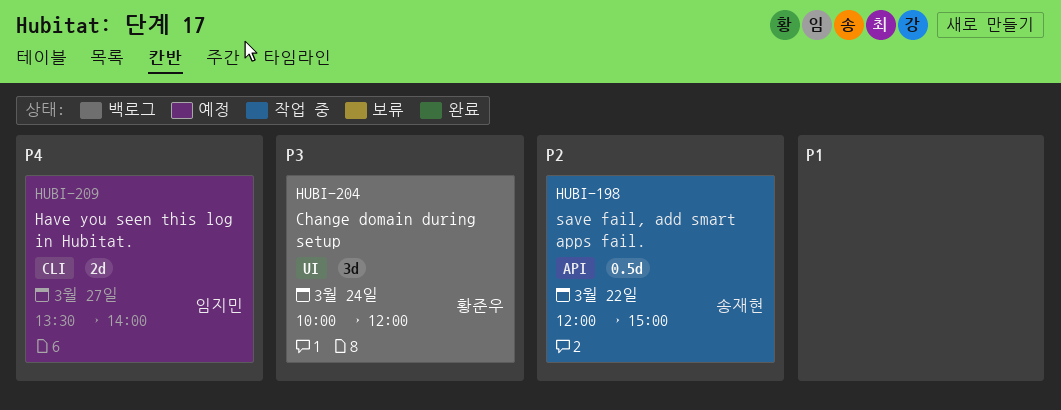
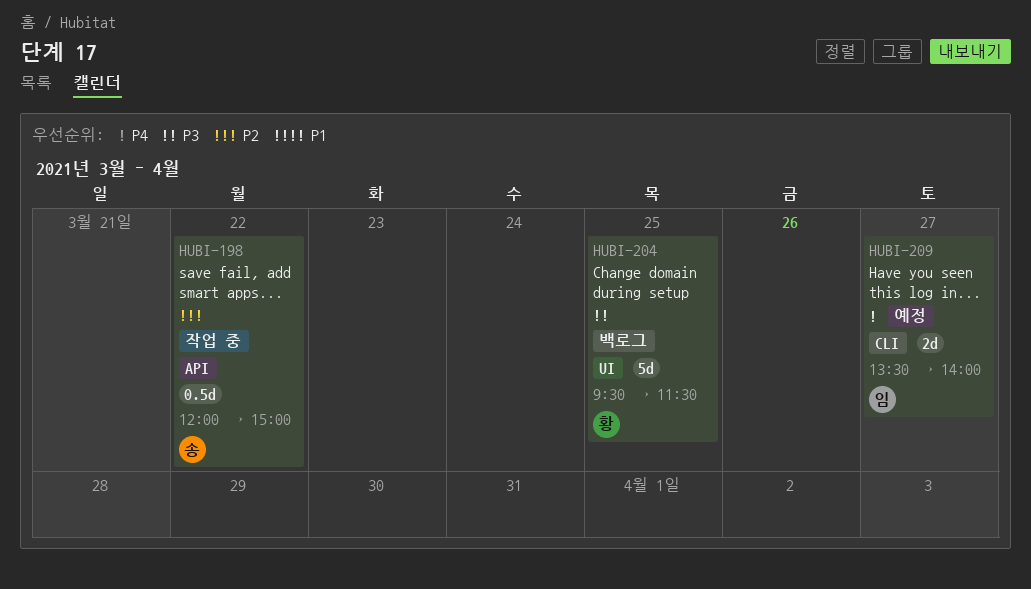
HUBI-204, estimate: 3d -> 5d
HUBI-204, day: Mar 24 -> Mar 25
HUBI-204, begins: 10:00 -> 09:30
HUBI-204, ends: 12:00 -> 11:30

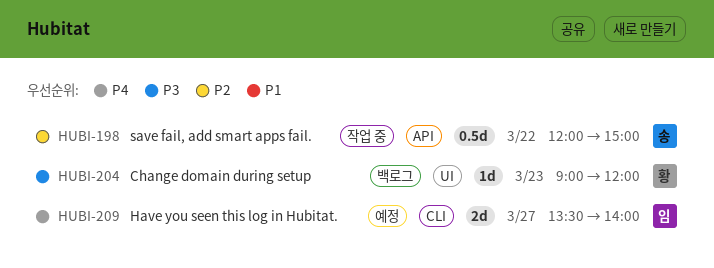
HUBI-204, estimate: 5d -> 1d
HUBI-204, day: Mar 25 -> Mar 23
HUBI-204, begins: 09:30 -> 09:00
HUBI-204, ends: 11:30 -> 12:00

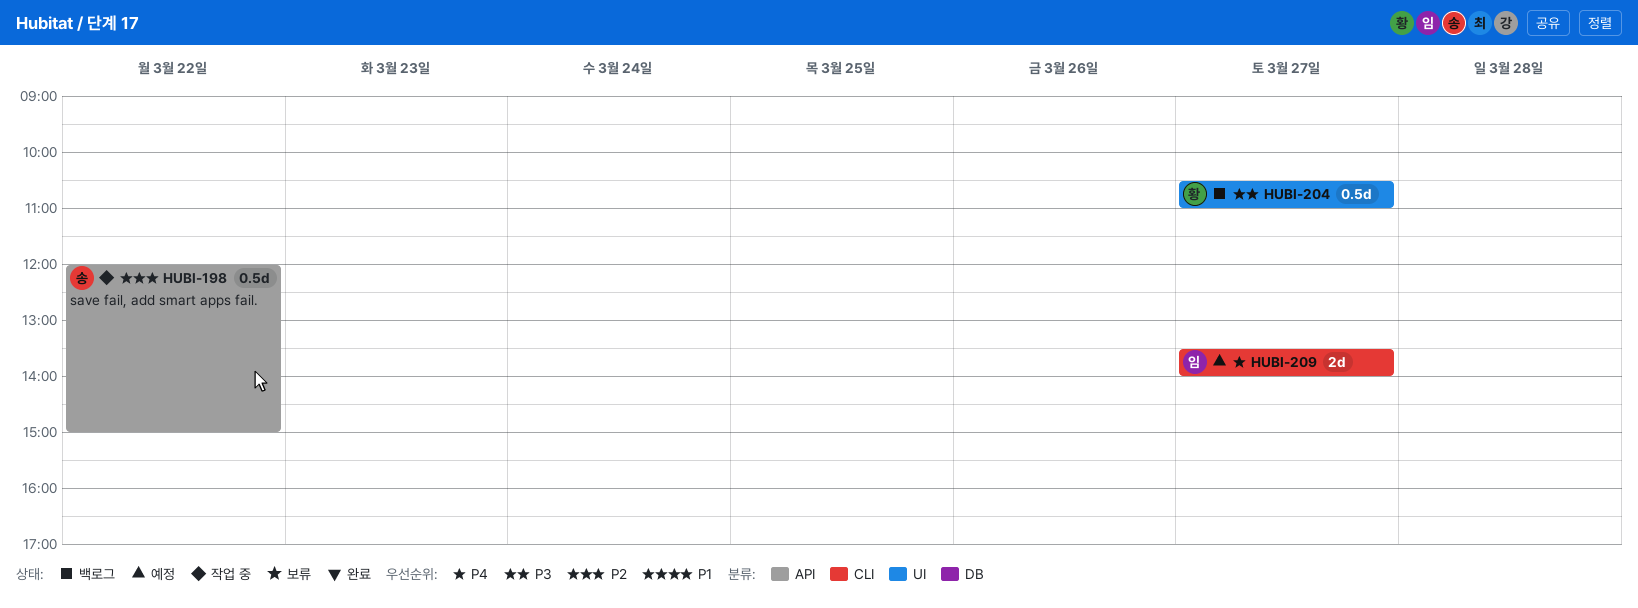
HUBI-204, estimate: 1d -> 0.5d
HUBI-204, day: Mar 23 -> Mar 27
HUBI-204, begins: 09:00 -> 10:30
HUBI-204, ends: 12:00 -> 11:00

